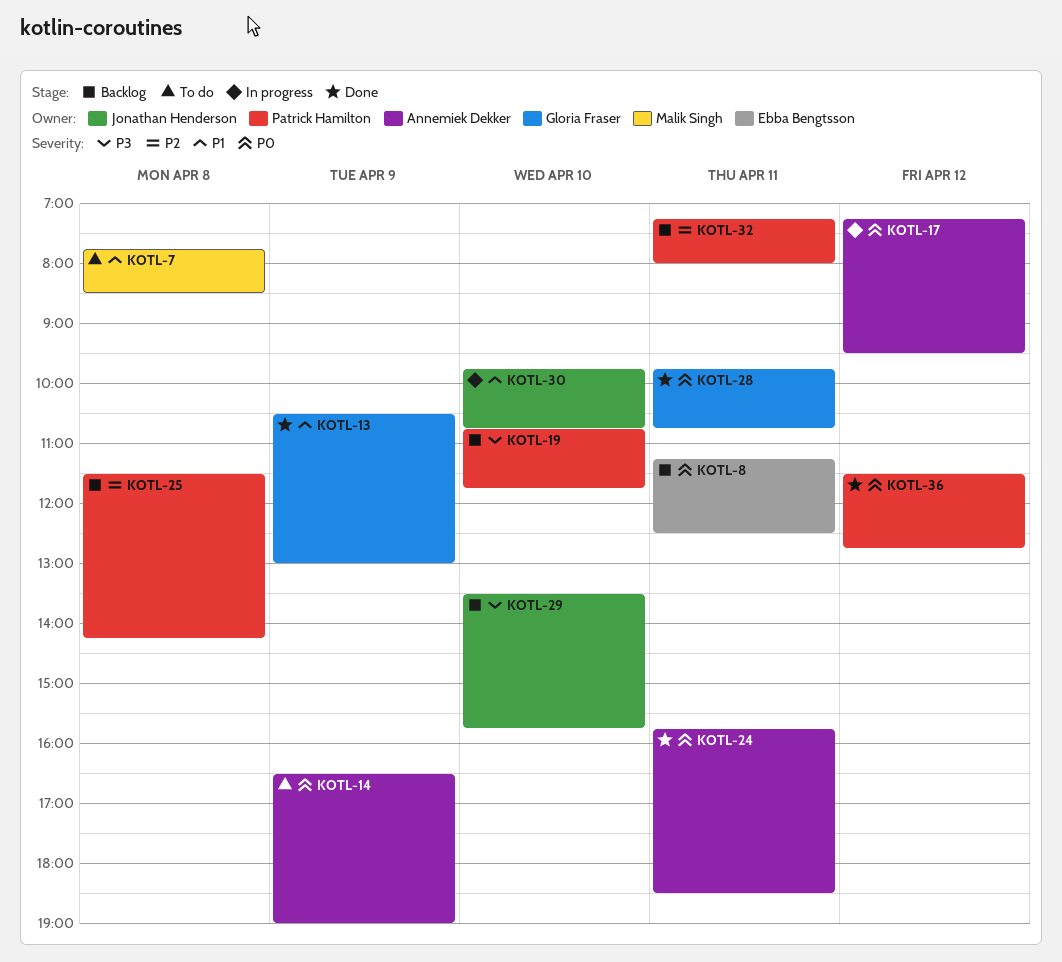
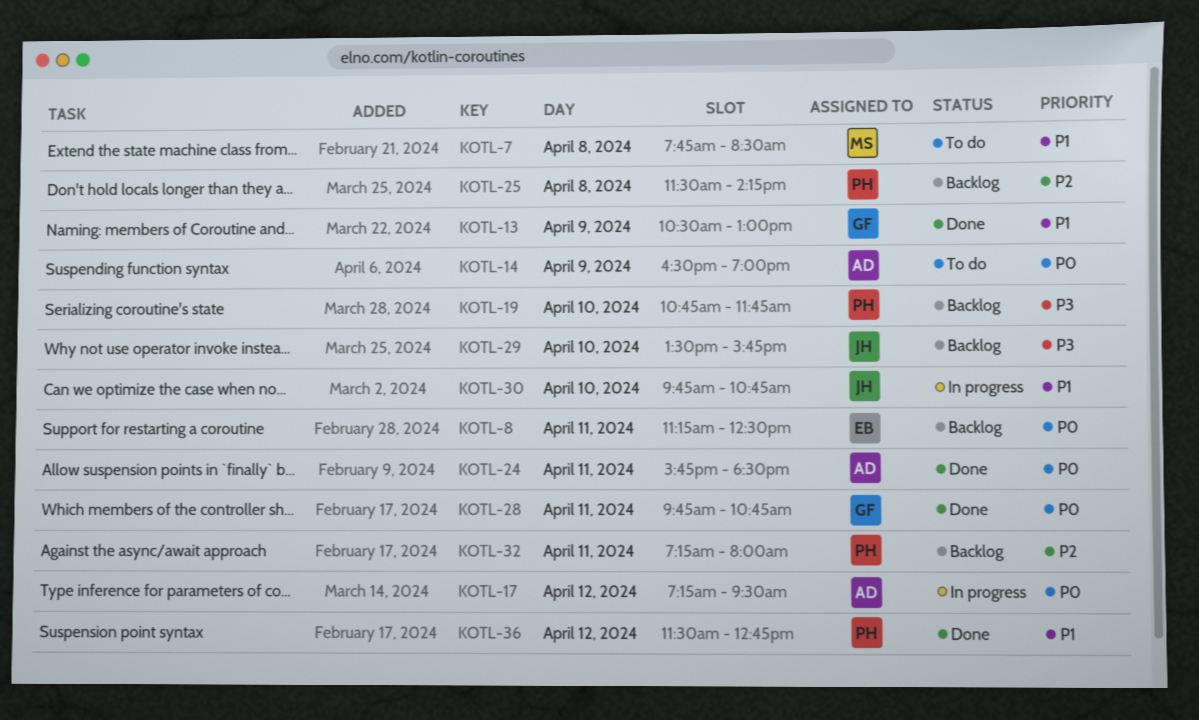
KOTL-36, priority: P0 -> P1

